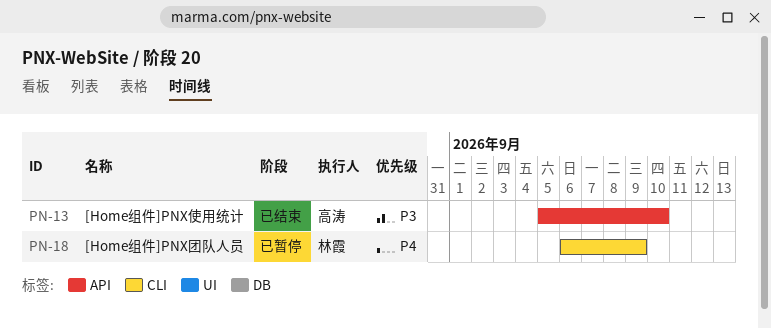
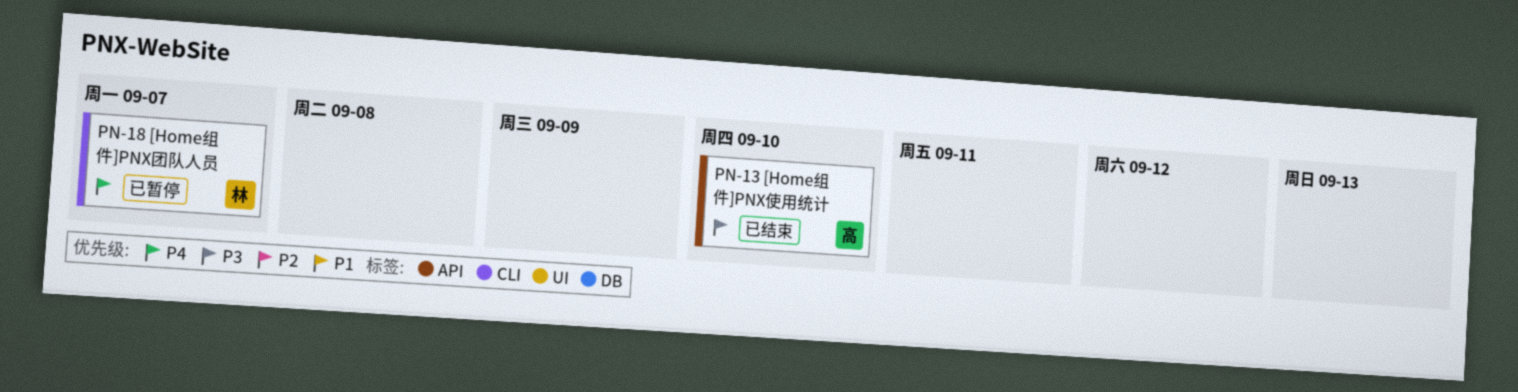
PN-18, due: Sep 9 -> Sep 7

